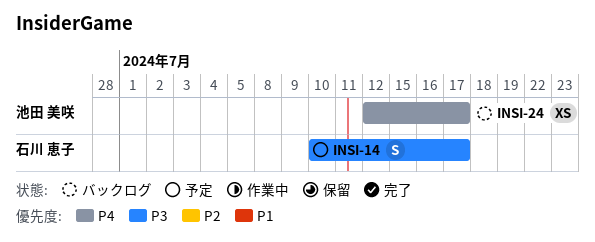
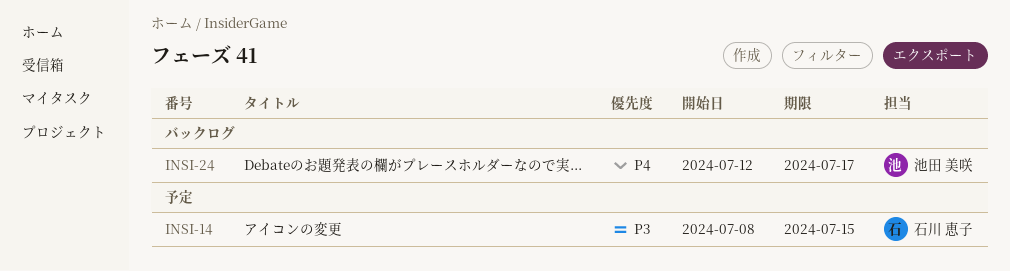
INSI-14, start: Jul 10 -> Jul 8
INSI-14, due: Jul 17 -> Jul 15

